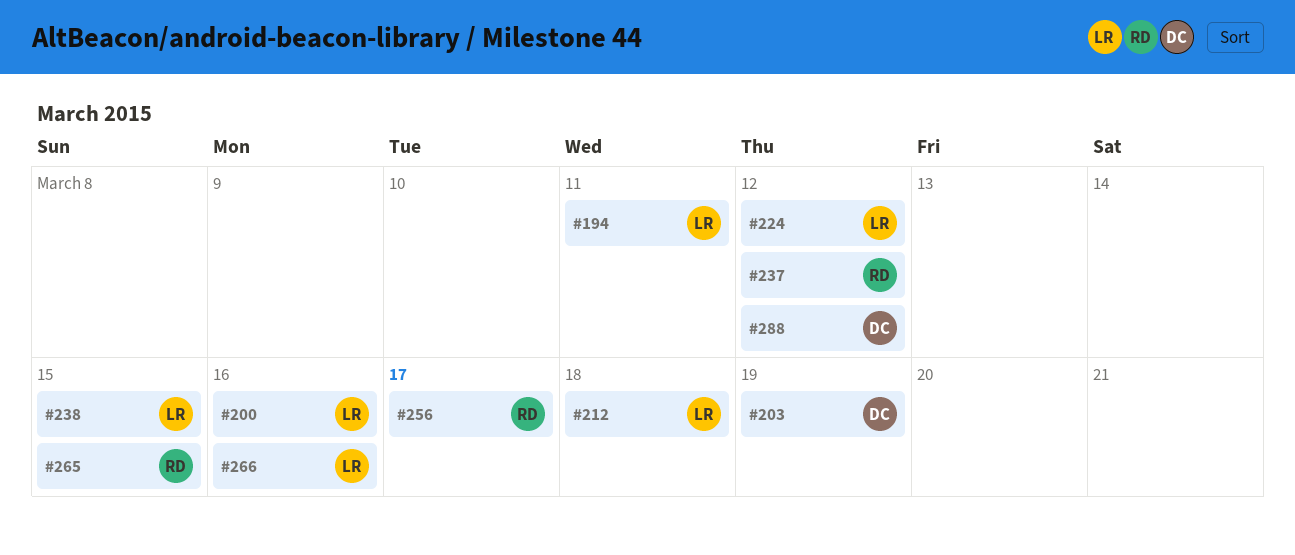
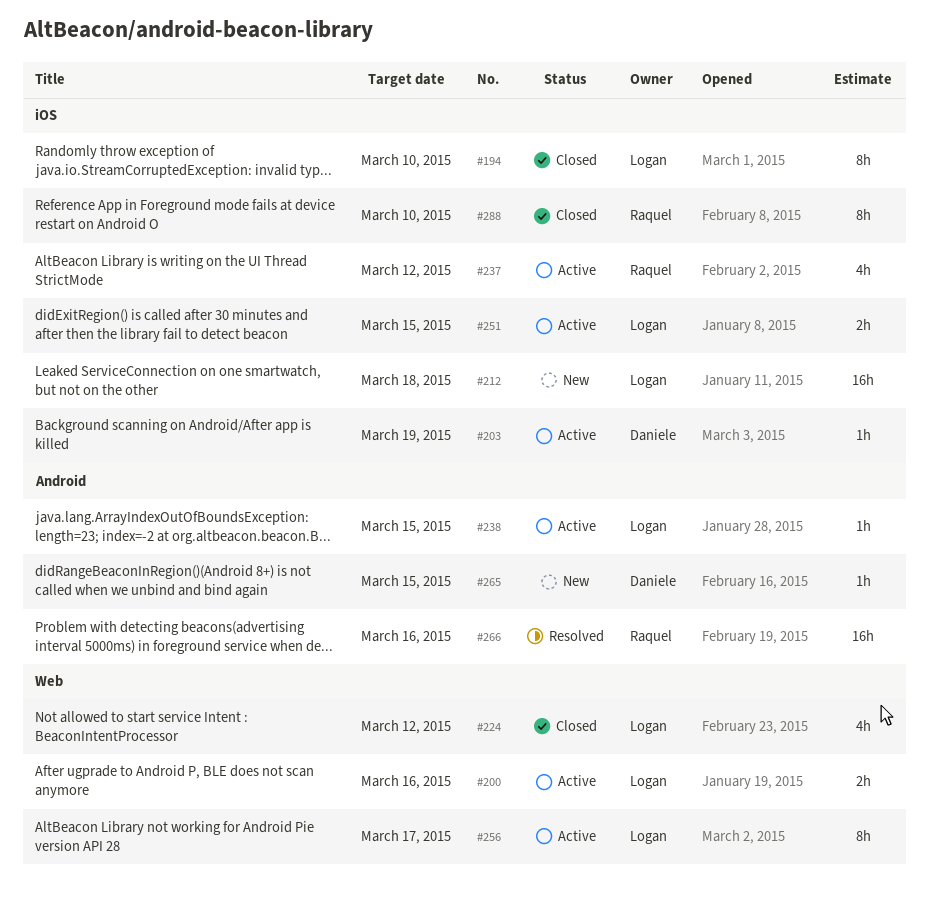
#194, due: Mar 11 -> Mar 10
#251: none -> present
#256, owner: Raquel -> Logan
#265, owner: Raquel -> Daniele
#266, owner: Logan -> Raquel
#288, owner: Daniele -> Raquel
#288, due: Mar 12 -> Mar 10

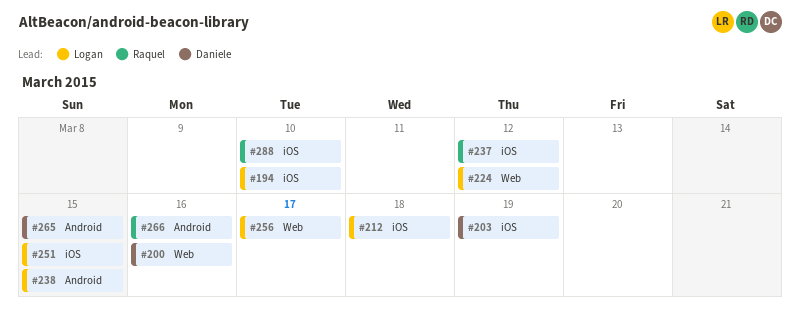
#200, owner: Logan -> Daniele

